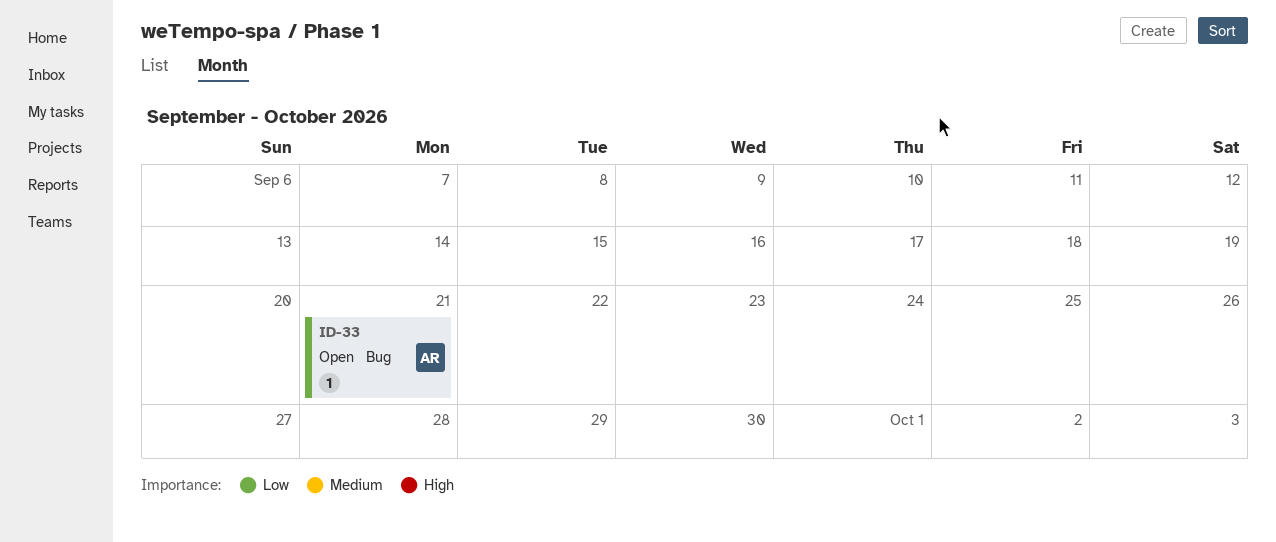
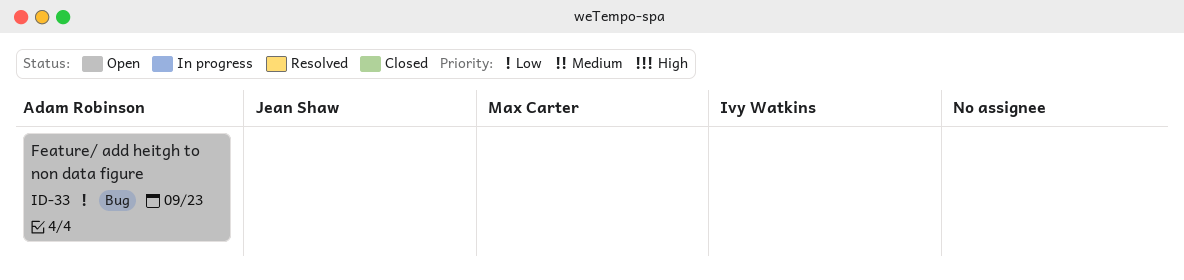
ID-33, due: Sep 21 -> Sep 23

